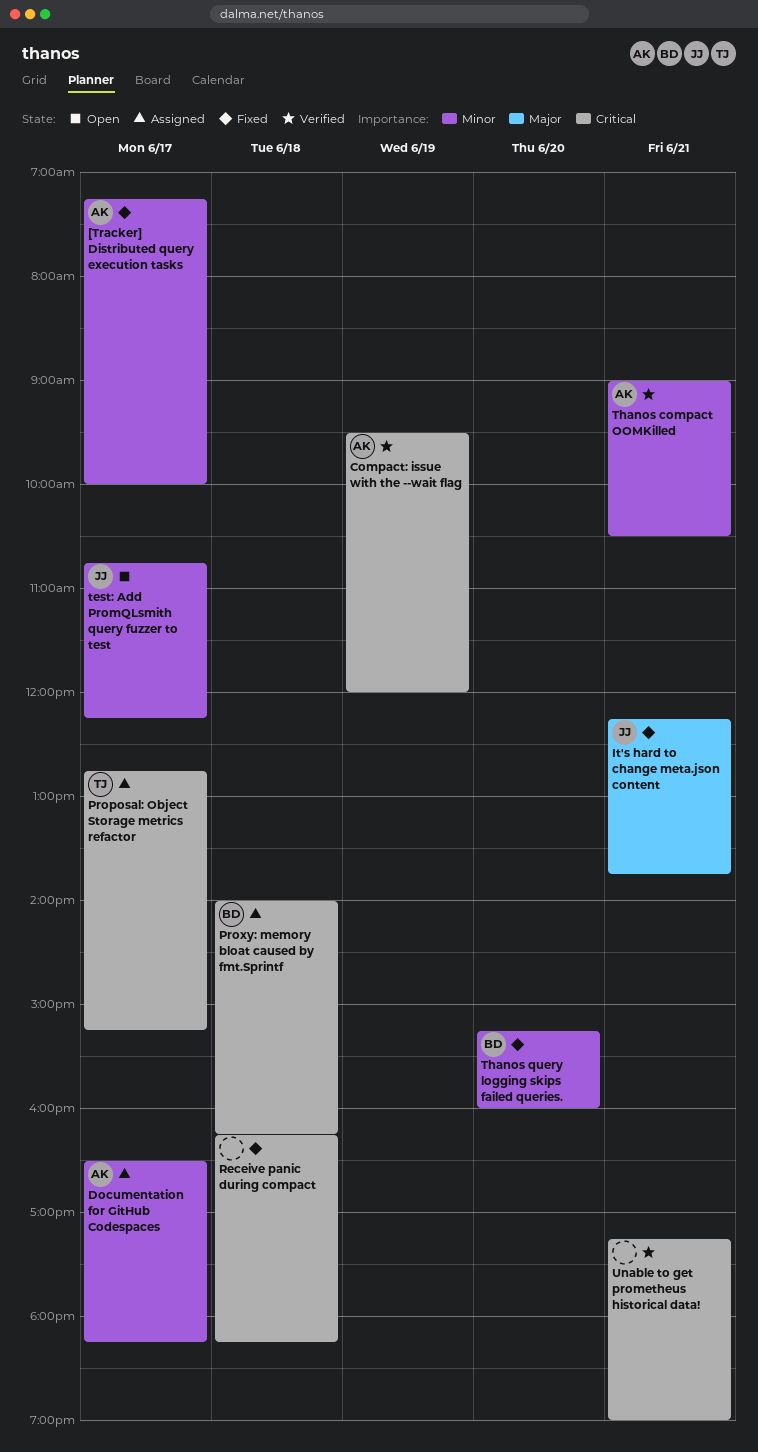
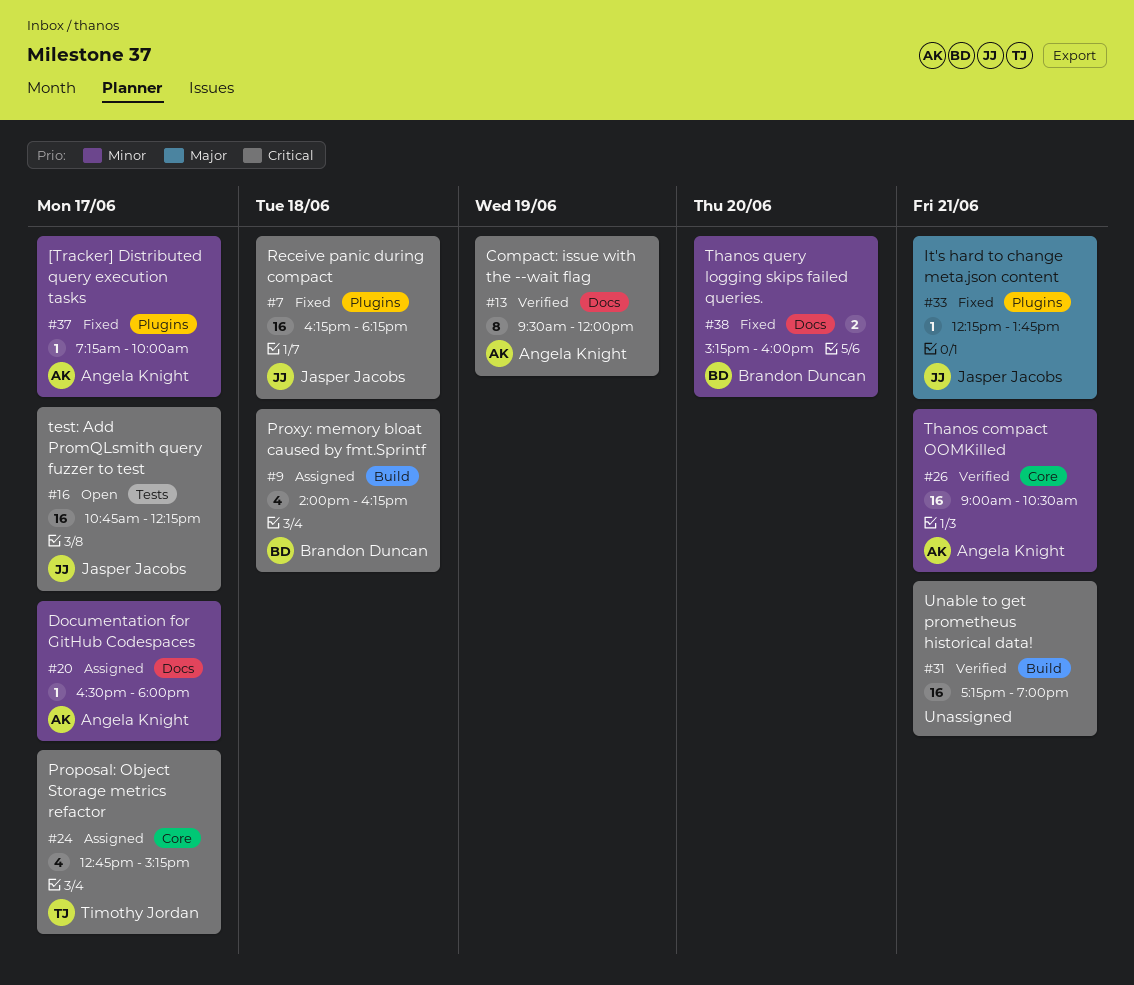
Documentation for GitHub Codespaces, ends: 18:15 -> 18:00
Receive panic during compact, owner: none -> Jasper Jacobs
test: Add PromQLsmith query fuzzer to test, priority: Minor -> Critical

